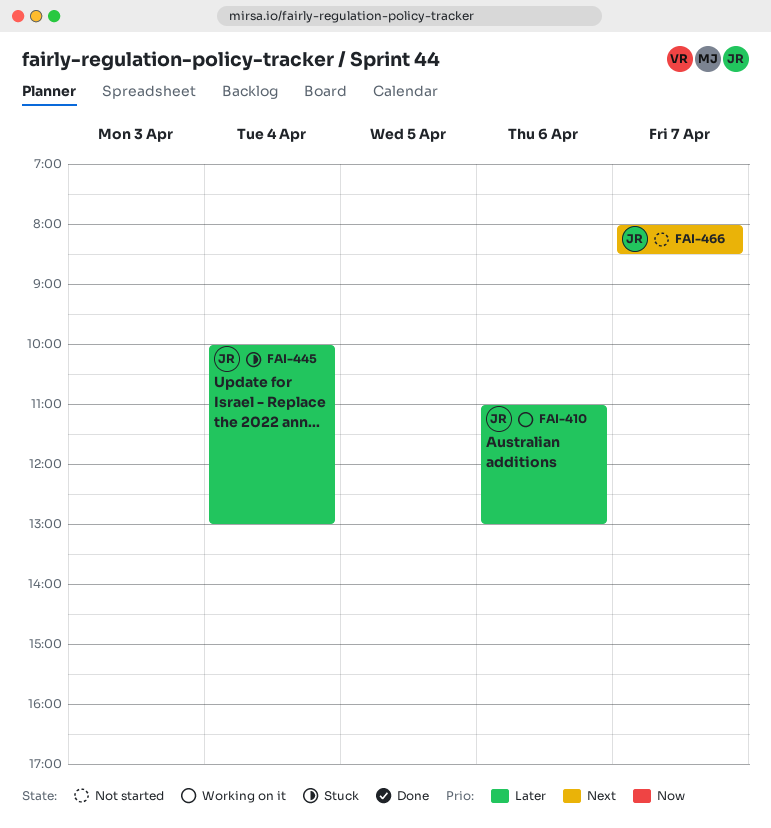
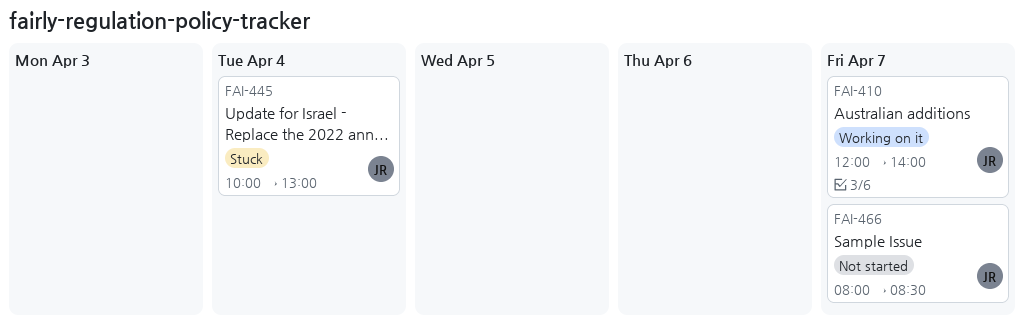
FAI-410, day: Apr 6 -> Apr 7
FAI-410, begins: 11:00 -> 12:00
FAI-410, ends: 13:00 -> 14:00

